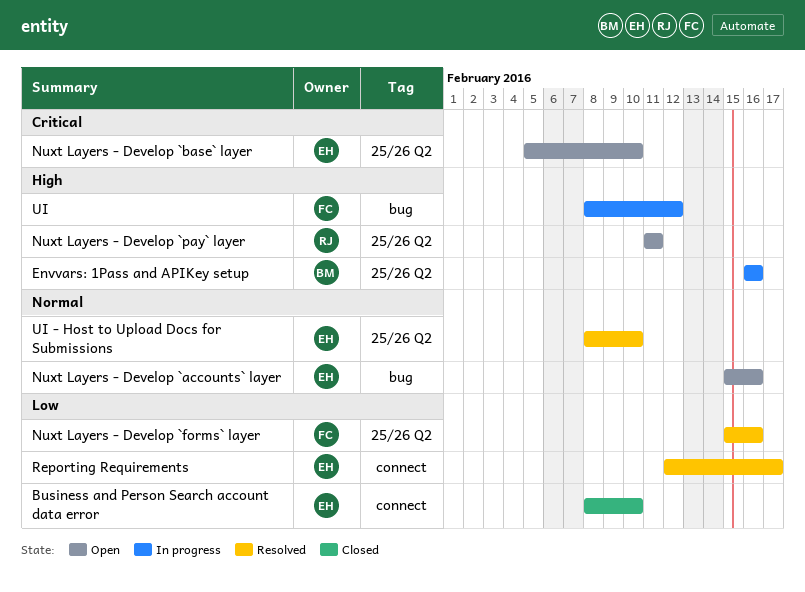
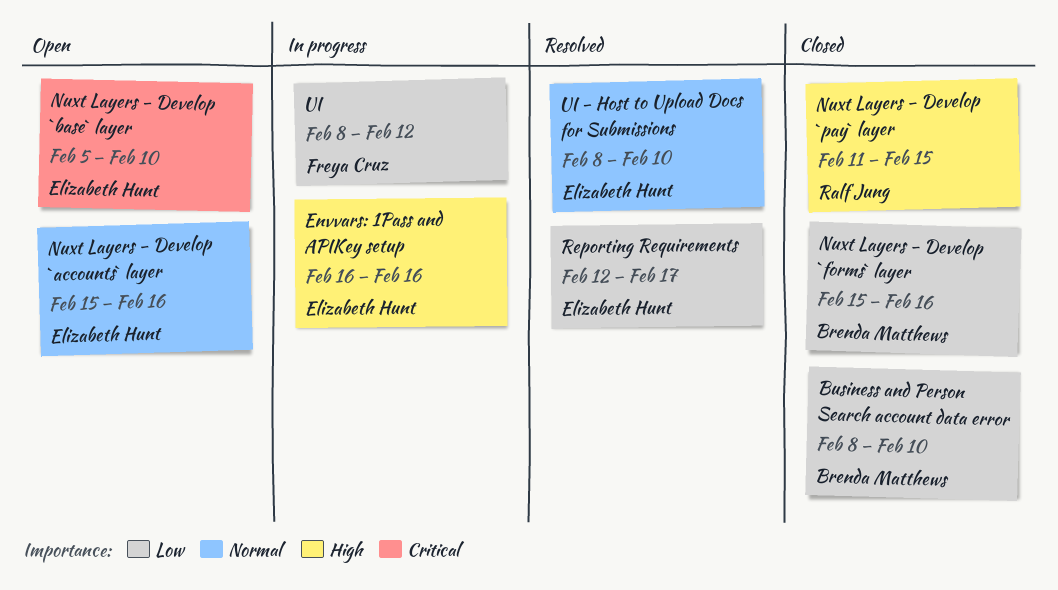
Business and Person Search account data error, owner: Elizabeth Hunt -> Brenda Matthews
Envvars: 1Pass and APIKey setup, owner: Brenda Matthews -> Elizabeth Hunt
Nuxt Layers - Develop `forms` layer, status: Resolved -> Closed
Nuxt Layers - Develop `forms` layer, owner: Freya Cruz -> Brenda Matthews
Nuxt Layers - Develop `pay` layer, status: Open -> Closed
Nuxt Layers - Develop `pay` layer, due: Feb 11 -> Feb 15
UI, priority: High -> Low

